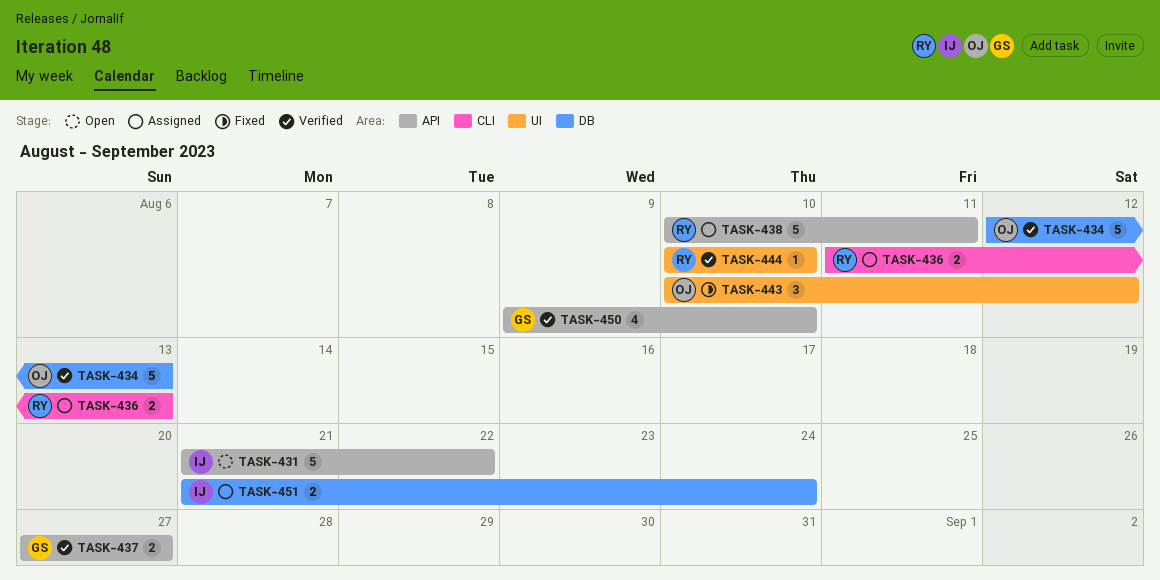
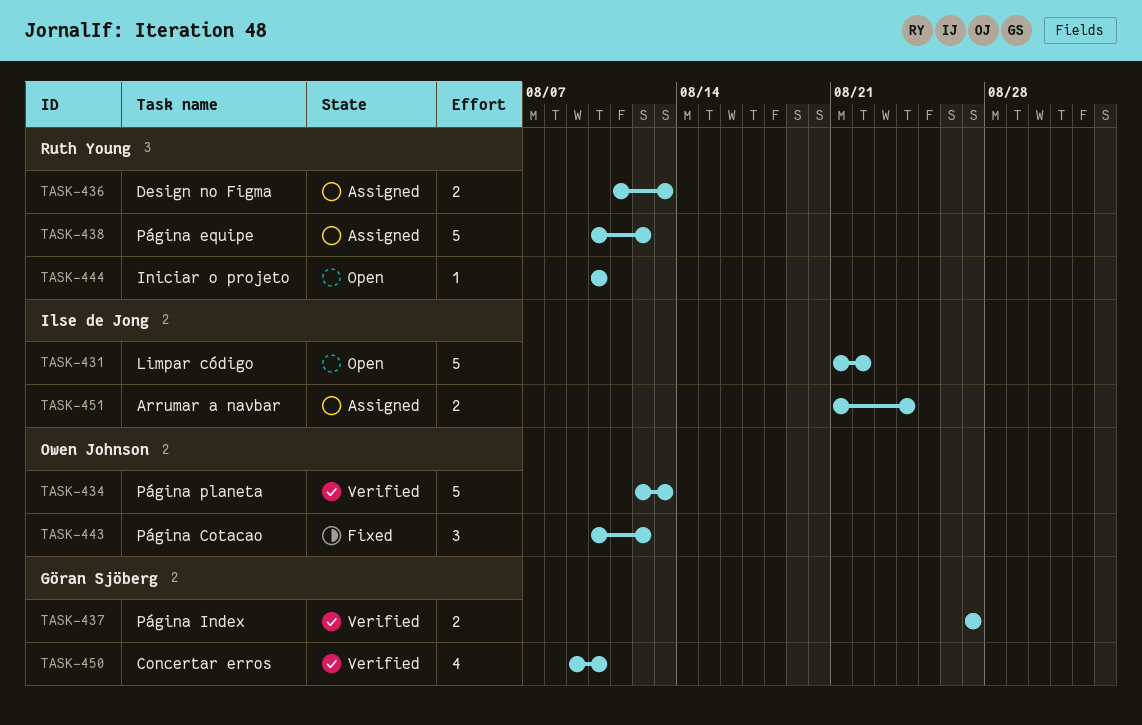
TASK-438, due: Aug 11 -> Aug 12
TASK-444, status: Verified -> Open

